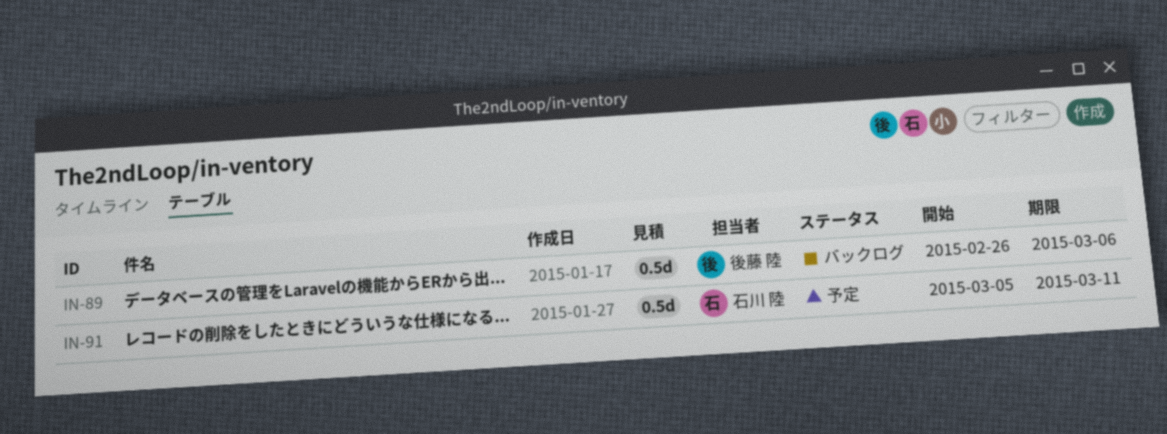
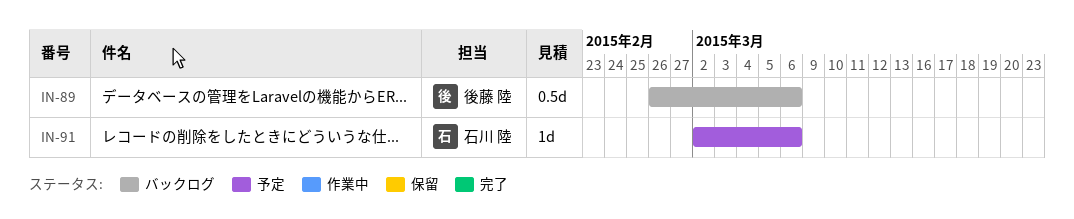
IN-91, estimate: 0.5d -> 1d
IN-91, start: Mar 5 -> Mar 2
IN-91, due: Mar 11 -> Mar 6

